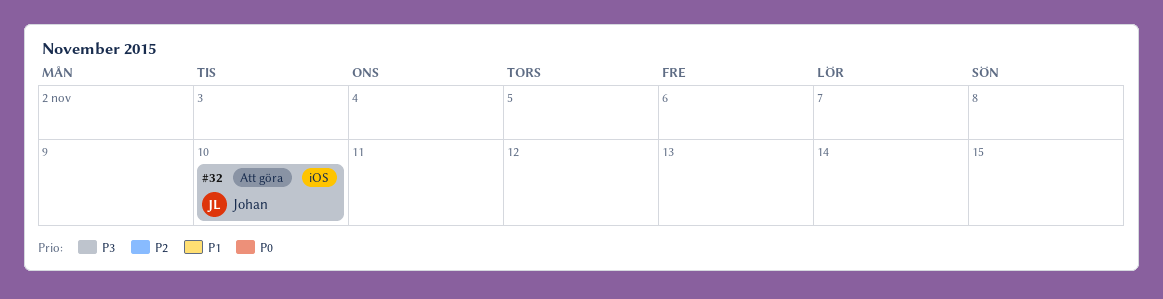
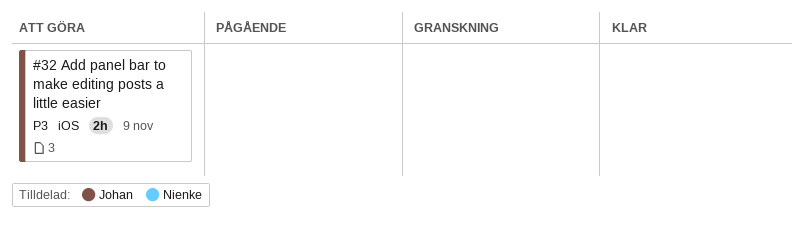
#32, due: Nov 10 -> Nov 9

